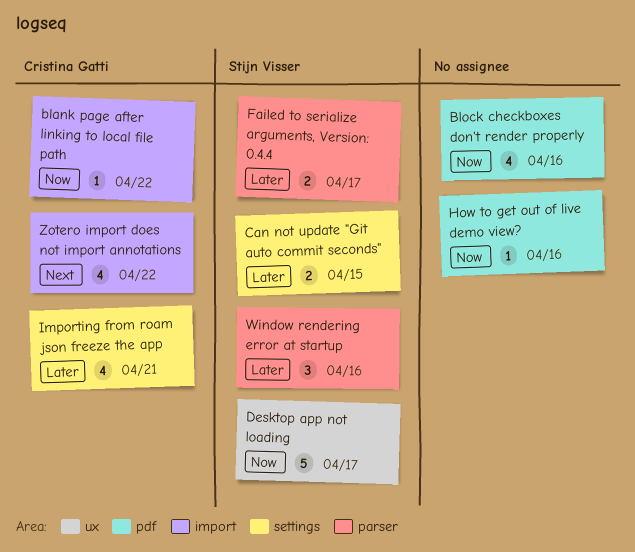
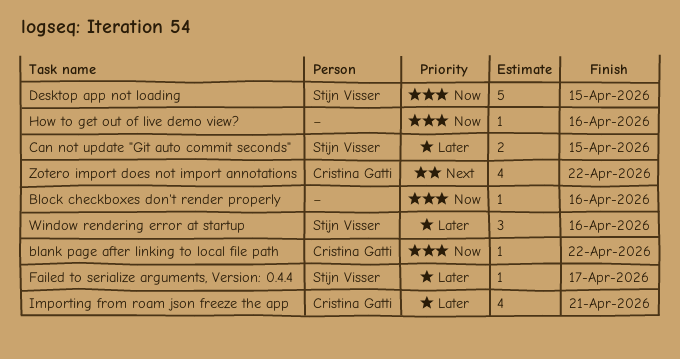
Block checkboxes don't render properly, estimate: 4 -> 1
Desktop app not loading, due: Apr 17 -> Apr 15
Failed to serialize arguments, Version: 0.4.4, estimate: 2 -> 1

